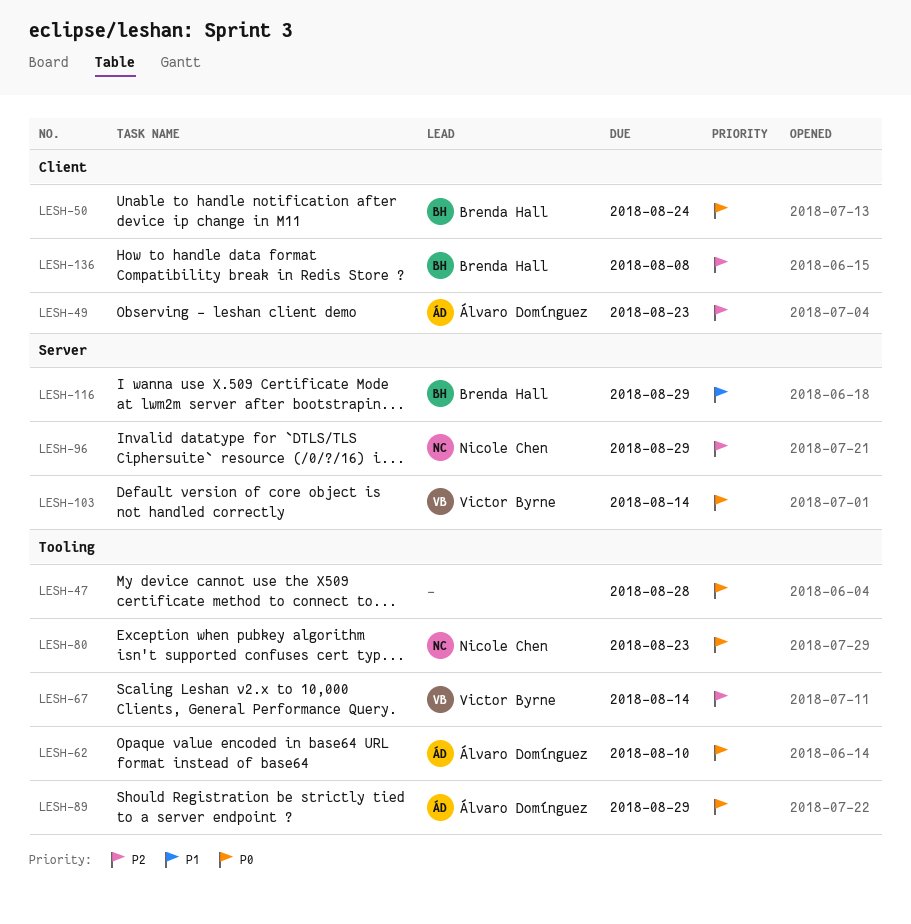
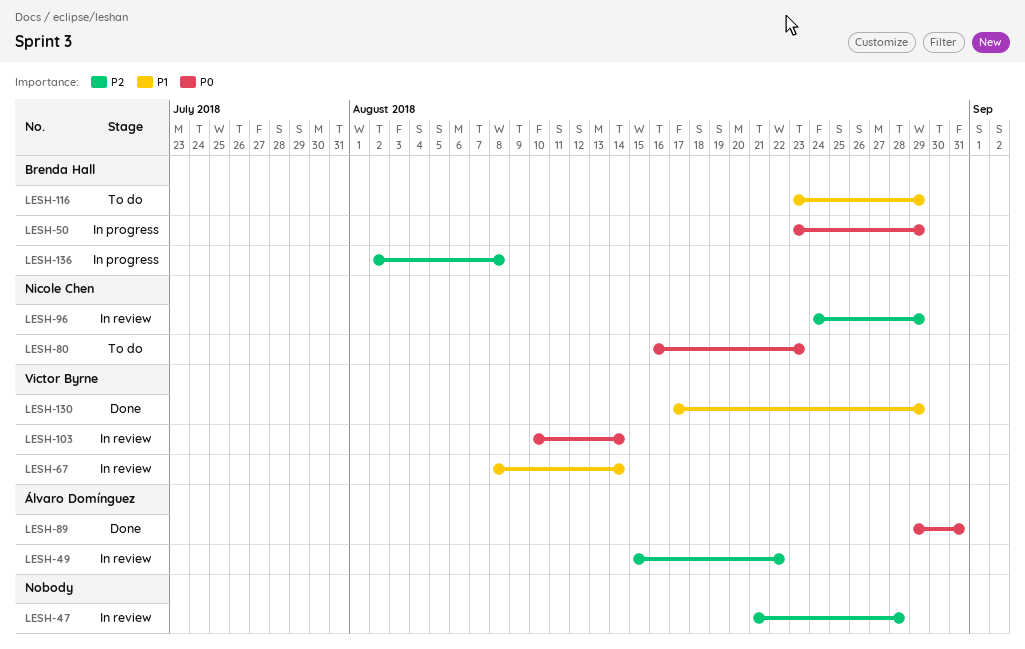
LESH-47, priority: P0 -> P2
LESH-49, due: Aug 23 -> Aug 22
LESH-50, due: Aug 24 -> Aug 29
LESH-62: present -> none
LESH-67, priority: P2 -> P1
LESH-89, due: Aug 29 -> Aug 31
LESH-130: none -> present

